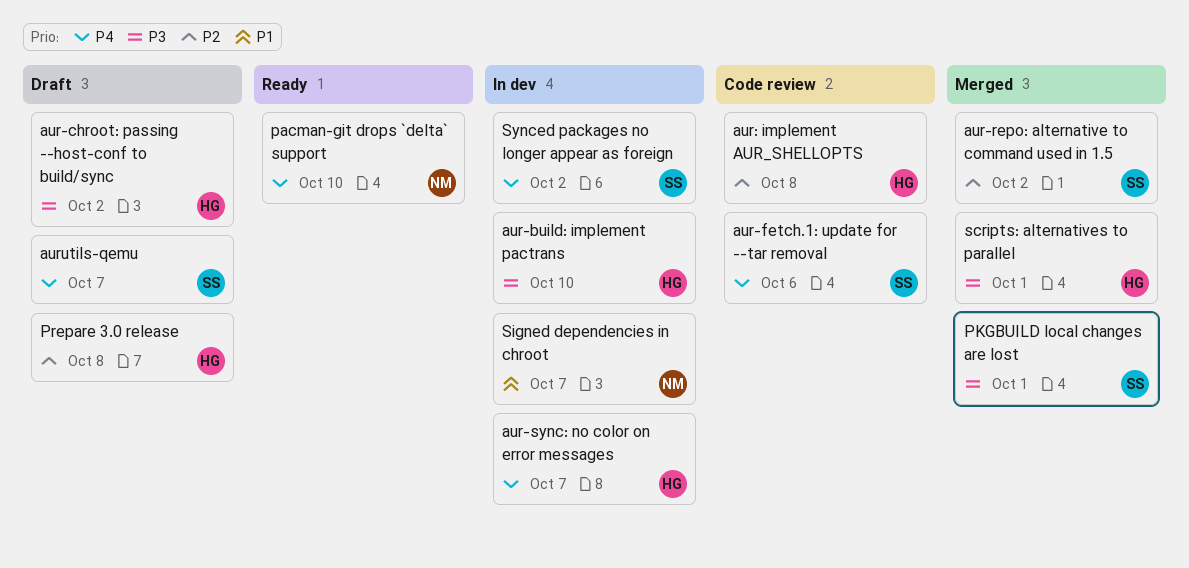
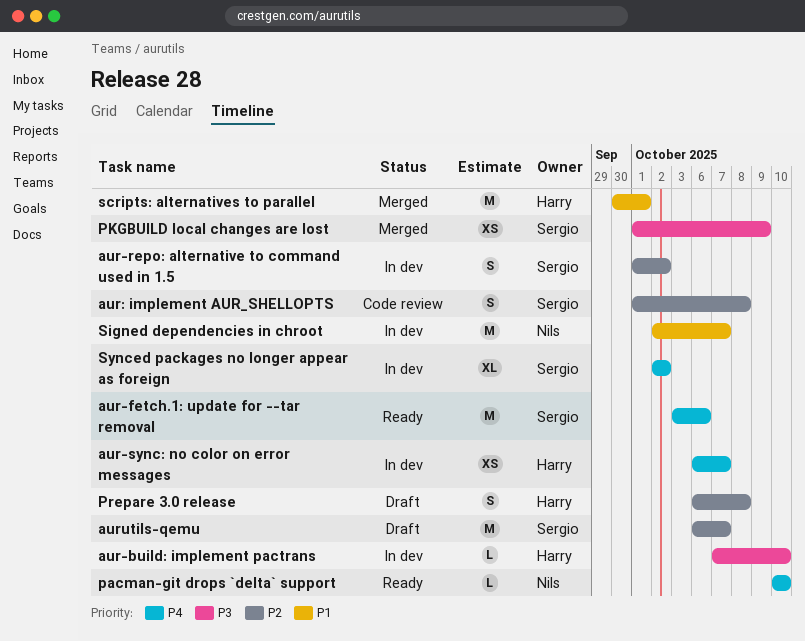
aur-chroot: passing --host-conf to build/sync: present -> none
aur-fetch.1: update for --tar removal, status: Code review -> Ready
aur-repo: alternative to command used in 1.5, status: Merged -> In dev
aur: implement AUR_SHELLOPTS, owner: Harry -> Sergio
aurutils-qemu, priority: P4 -> P2
PKGBUILD local changes are lost, due: Oct 1 -> Oct 9
scripts: alternatives to parallel, priority: P3 -> P1

